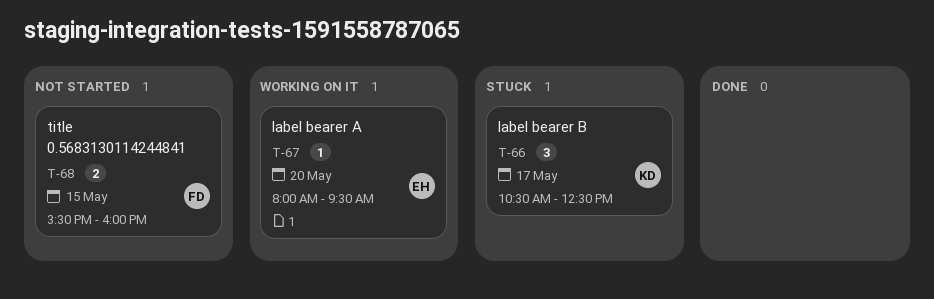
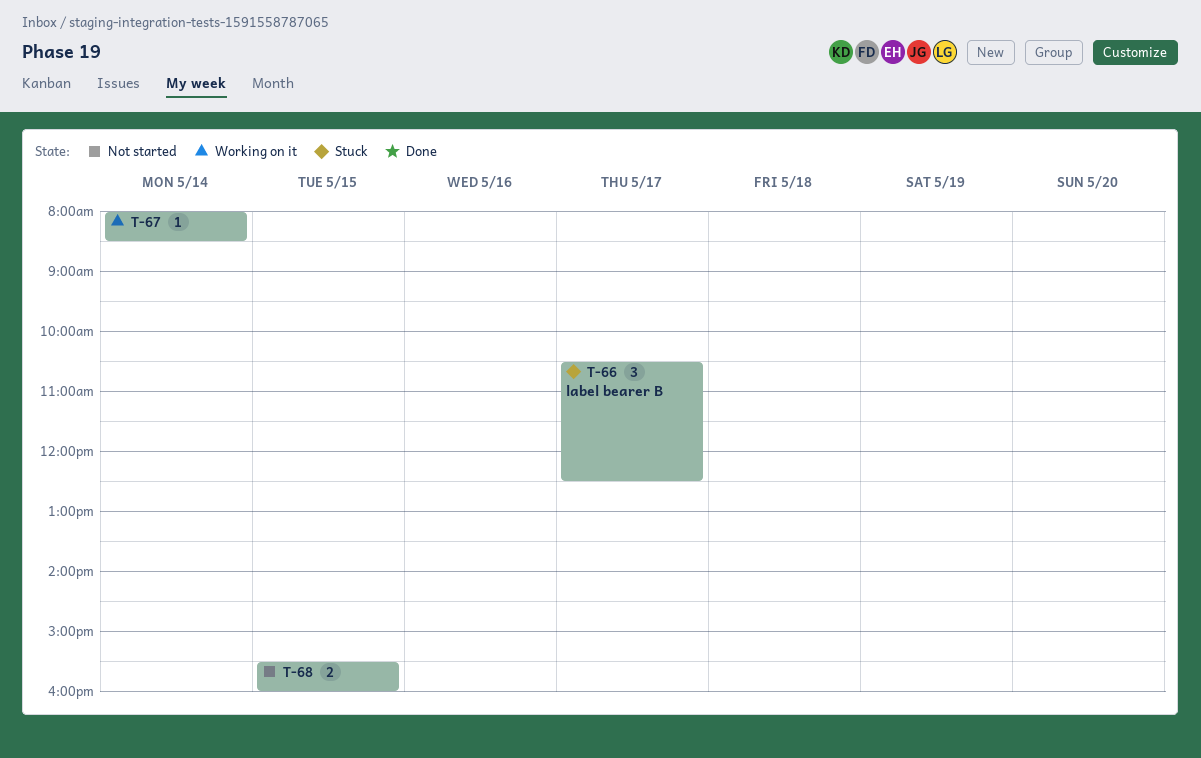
T-67, day: May 20 -> May 14
T-67, ends: 09:30 -> 08:30

